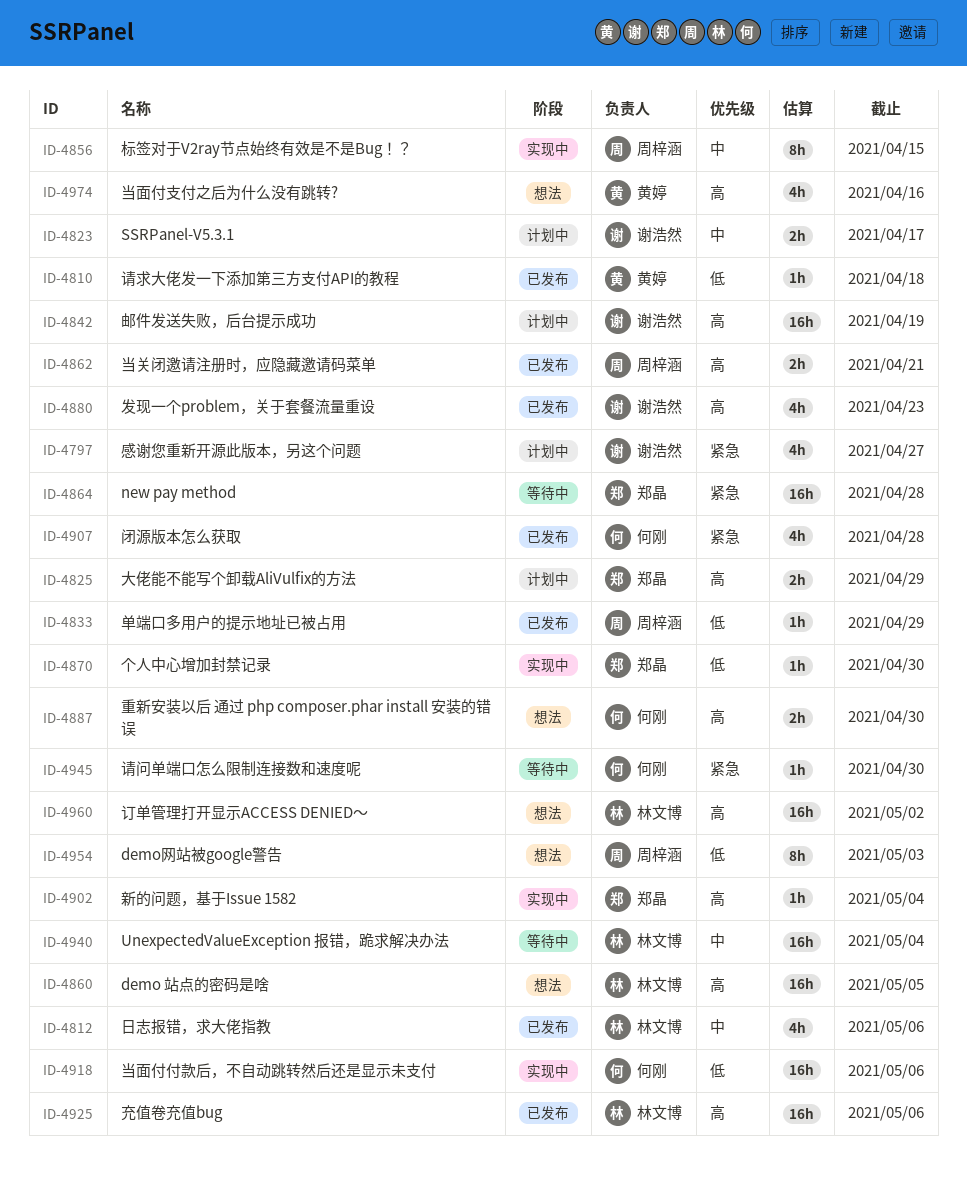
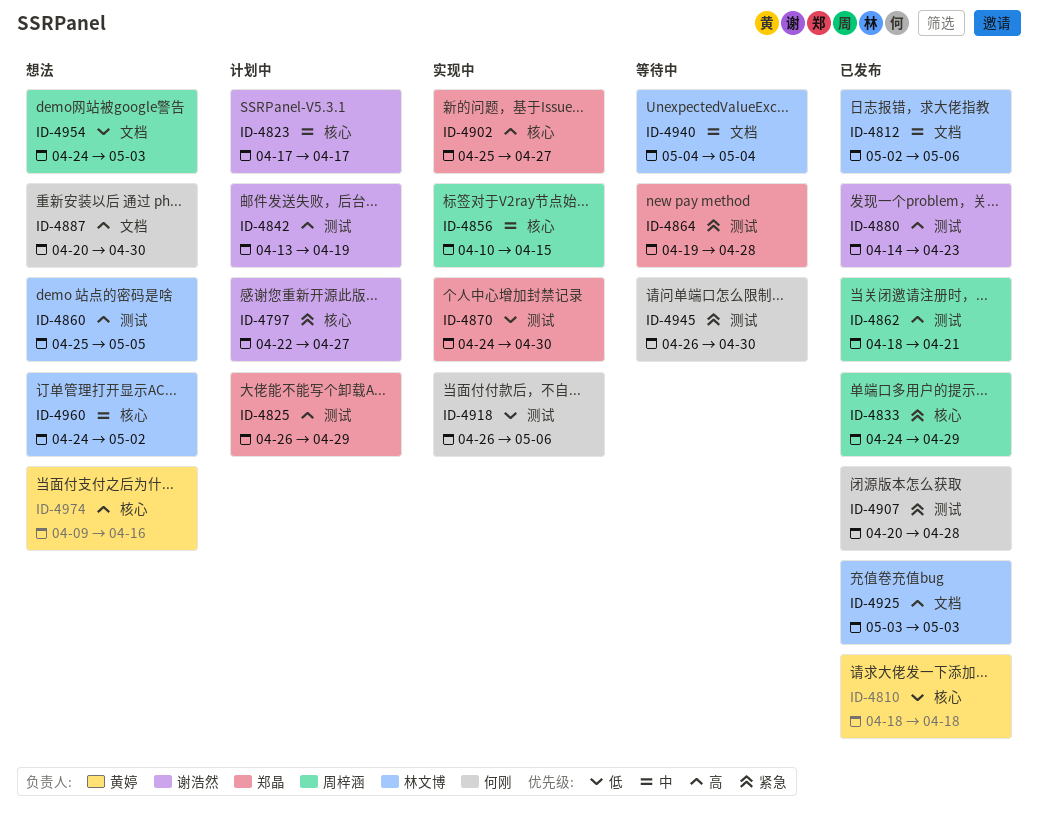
ID-4833, priority: 低 -> 紧急
ID-4902, due: May 4 -> Apr 27
ID-4925, due: May 6 -> May 3
ID-4960, priority: 高 -> 中

